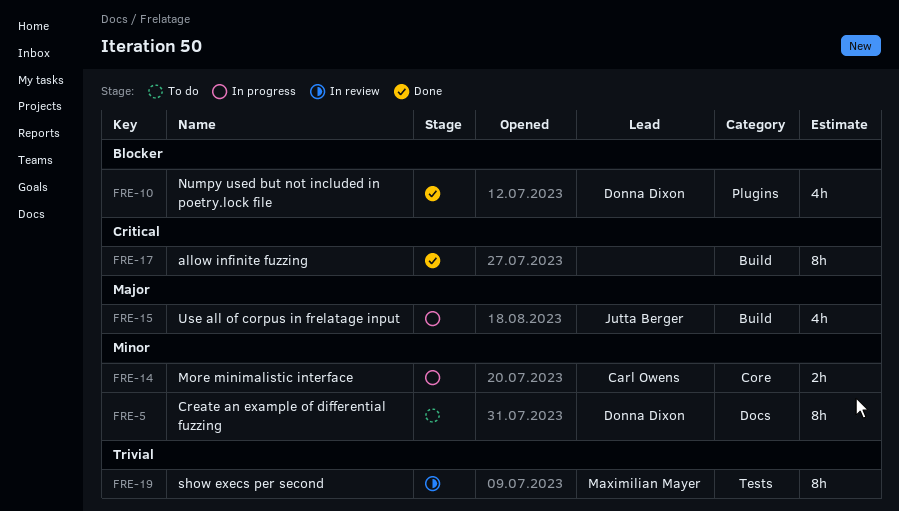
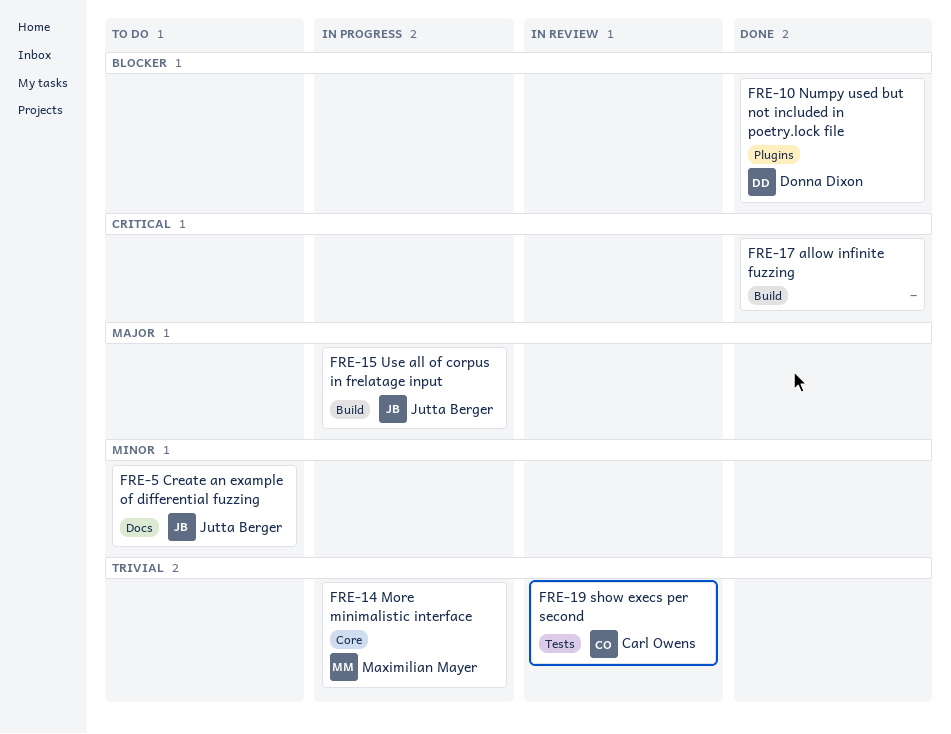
FRE-5, owner: Donna Dixon -> Jutta Berger
FRE-14, owner: Carl Owens -> Maximilian Mayer
FRE-14, priority: Minor -> Trivial
FRE-19, owner: Maximilian Mayer -> Carl Owens

